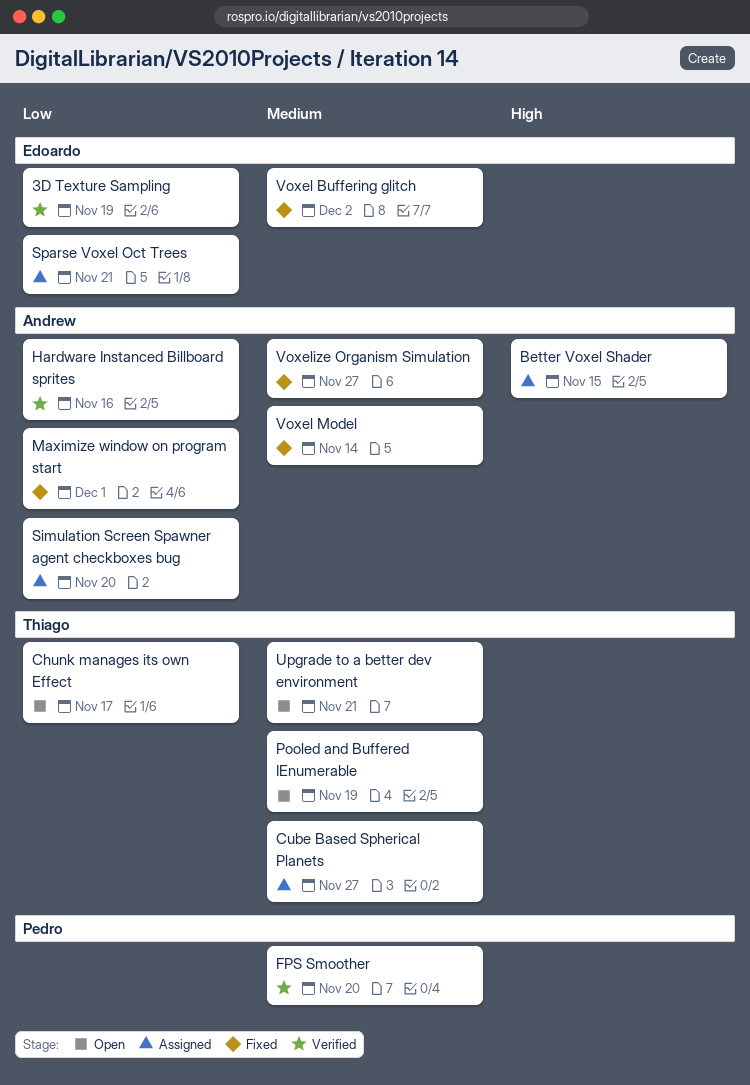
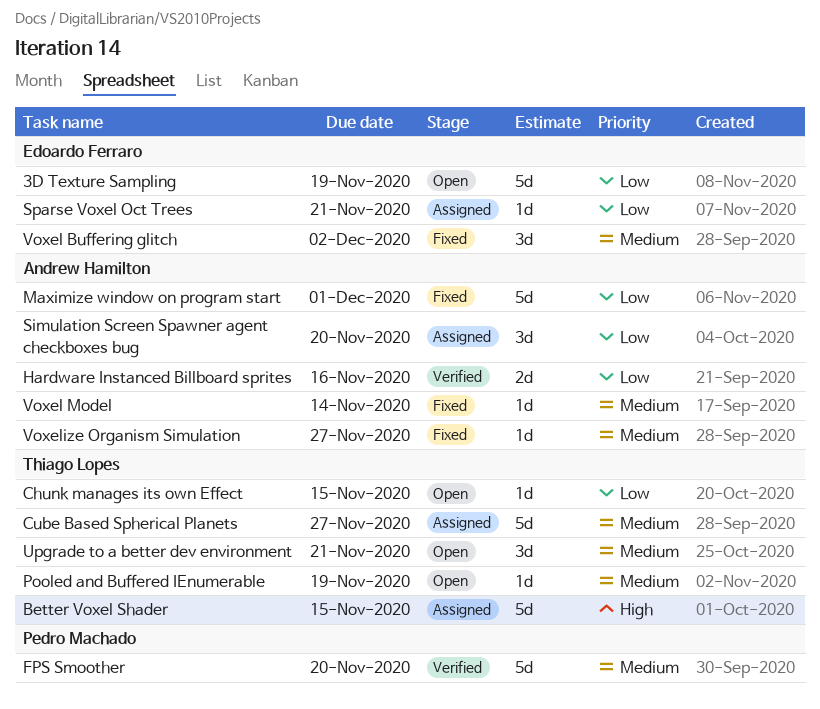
3D Texture Sampling, status: Verified -> Open
Better Voxel Shader, owner: Andrew Hamilton -> Thiago Lopes
Chunk manages its own Effect, due: Nov 17 -> Nov 15

